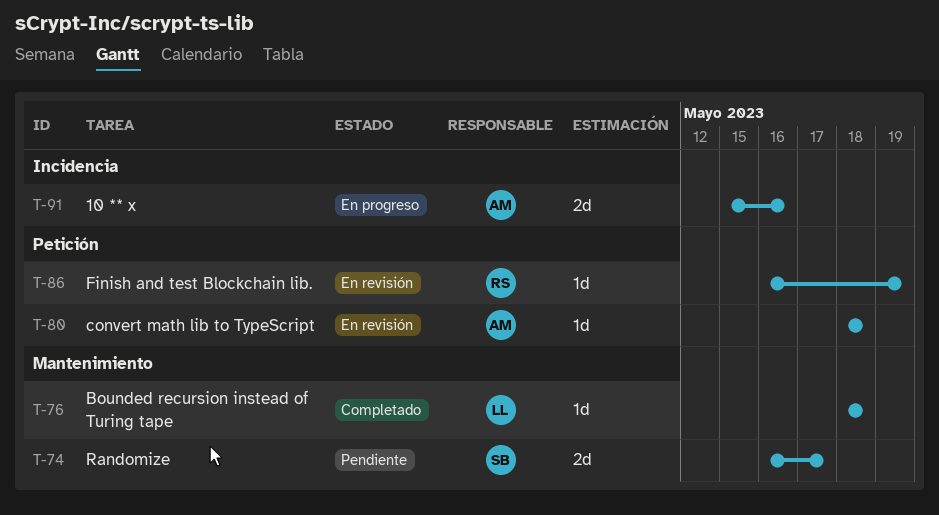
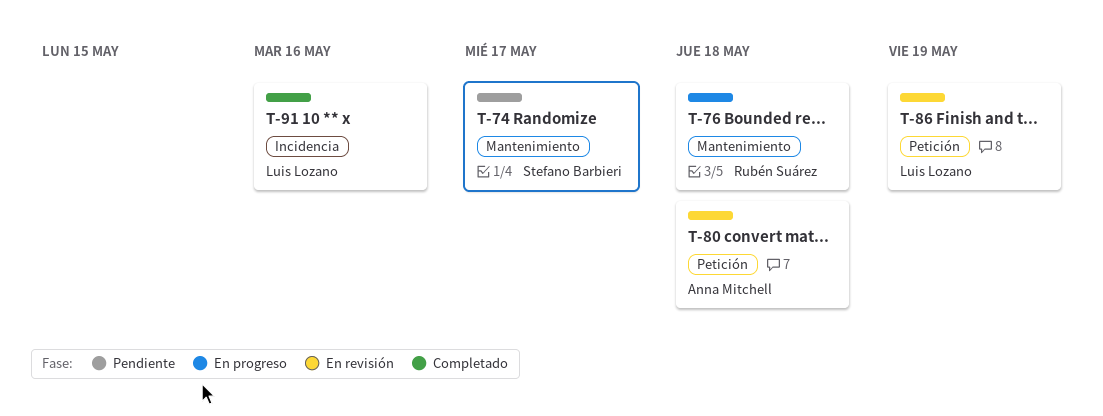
T-76, status: Completado -> En progreso
T-76, owner: Luis Lozano -> Rubén Suárez
T-86, owner: Rubén Suárez -> Luis Lozano
T-91, status: En progreso -> Completado
T-91, owner: Anna Mitchell -> Luis Lozano

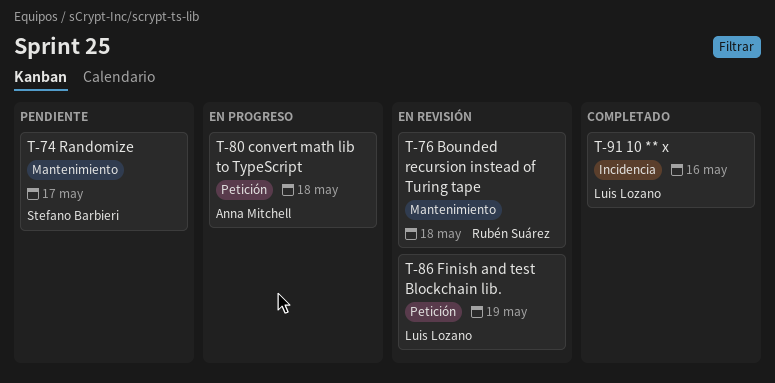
T-76, status: En progreso -> En revisión
T-80, status: En revisión -> En progreso

